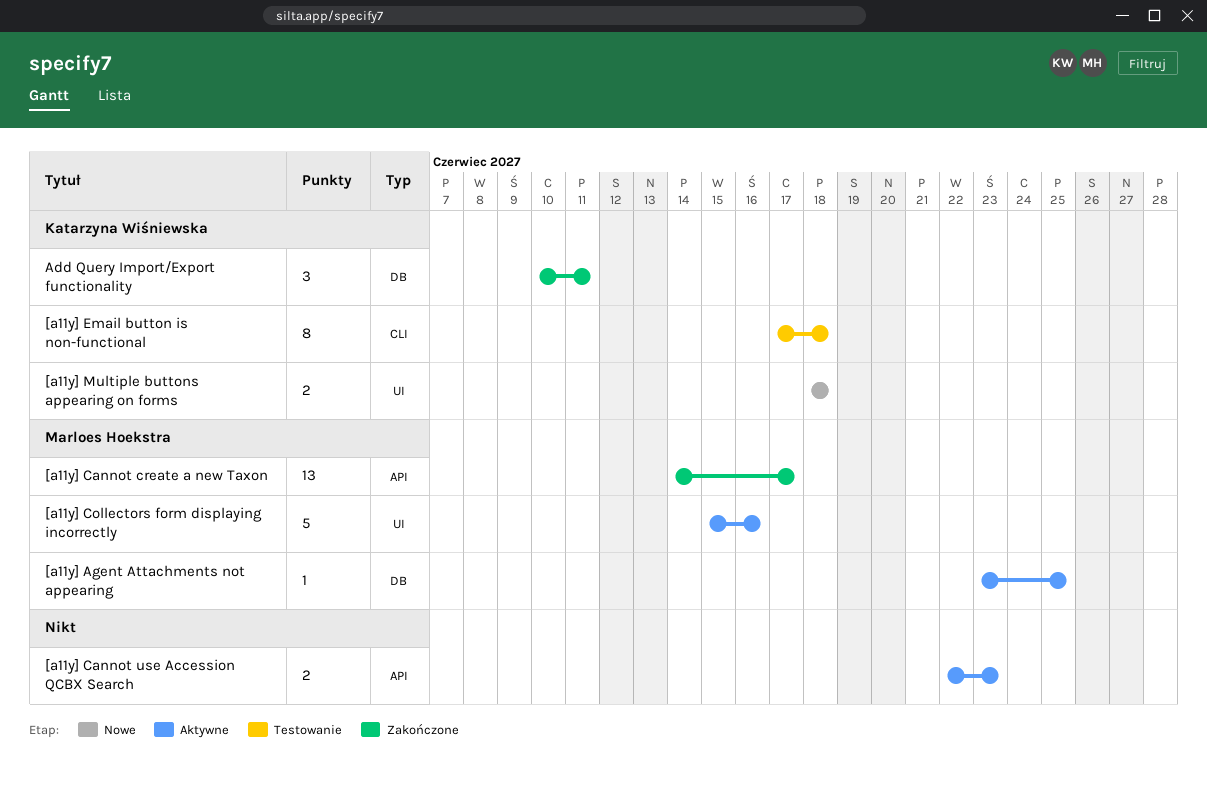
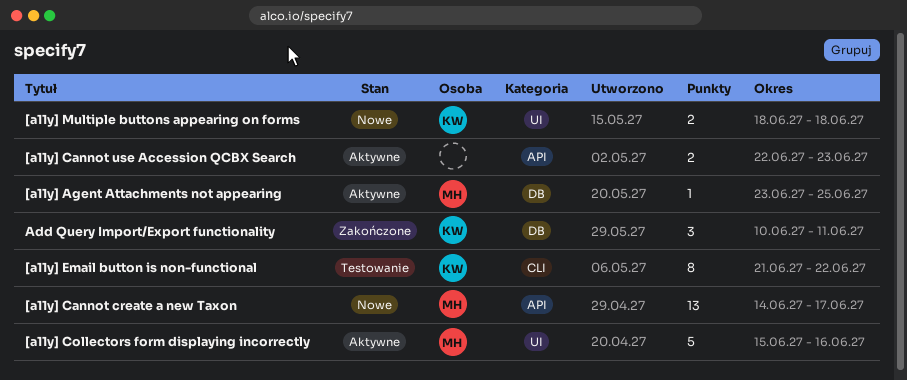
[a11y] Cannot create a new Taxon, status: Zakończone -> Nowe
[a11y] Email button is non-functional, start: Jun 17 -> Jun 21
[a11y] Email button is non-functional, due: Jun 18 -> Jun 22

